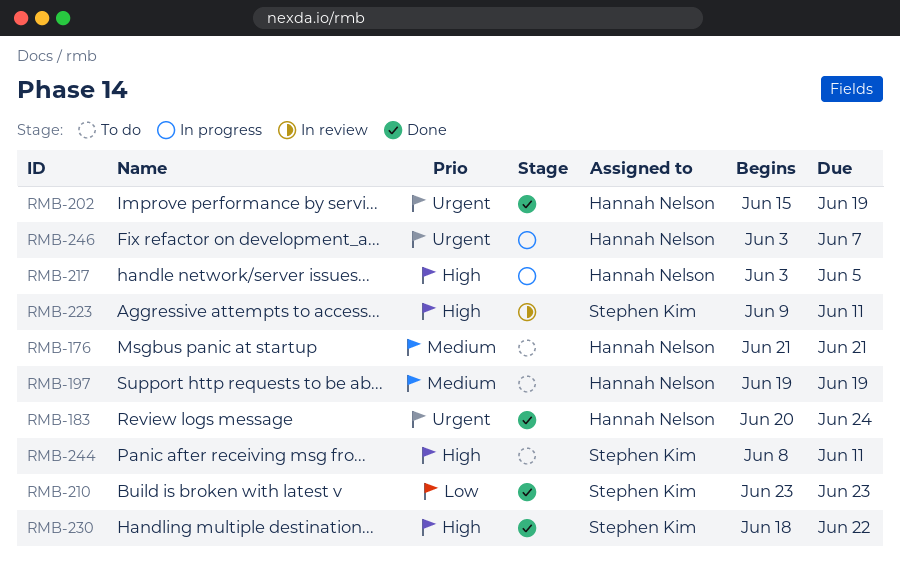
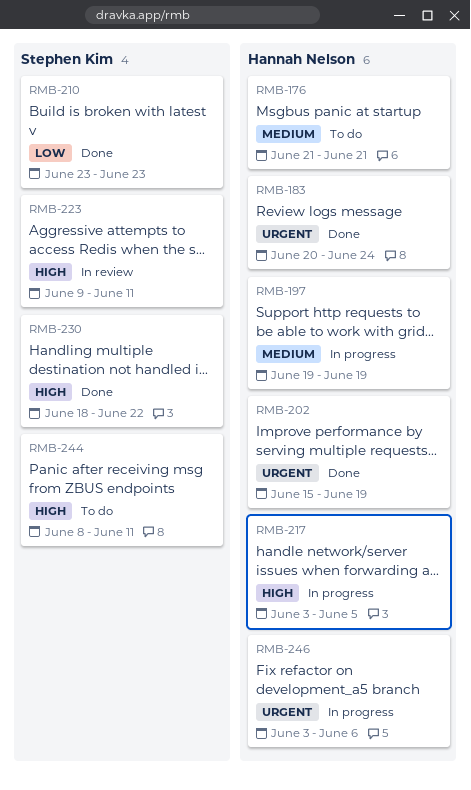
RMB-197, status: To do -> In progress
RMB-246, due: Jun 7 -> Jun 6

